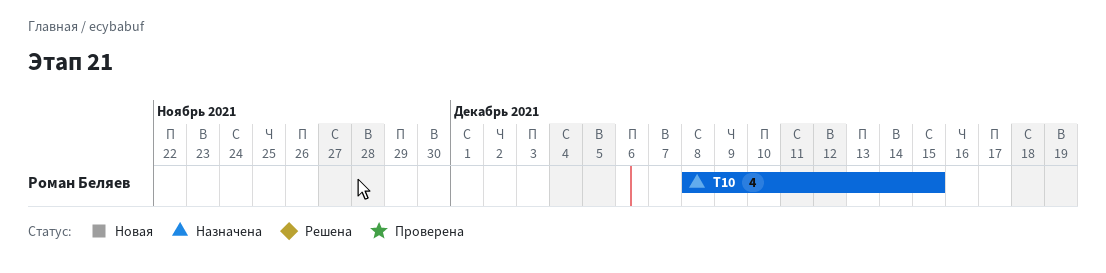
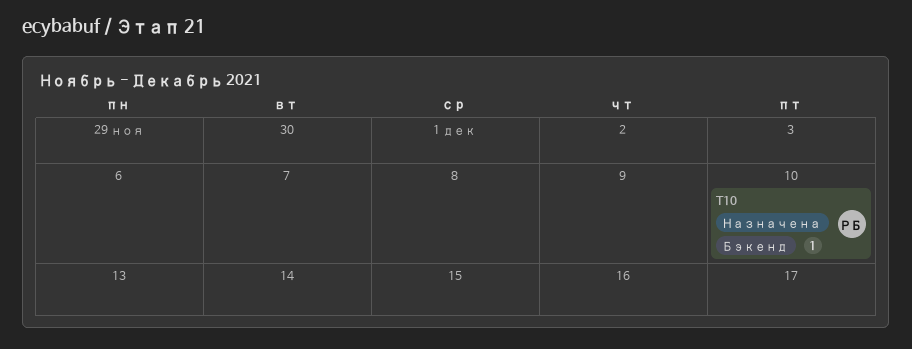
T10, estimate: 4 -> 1
T10, due: Dec 15 -> Dec 10

